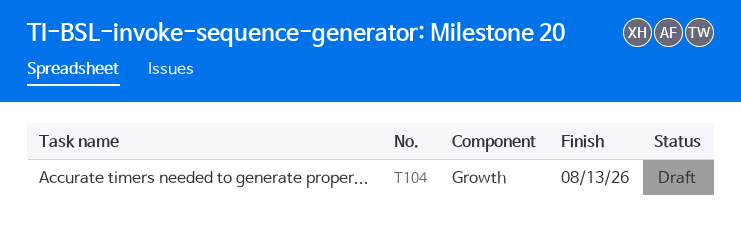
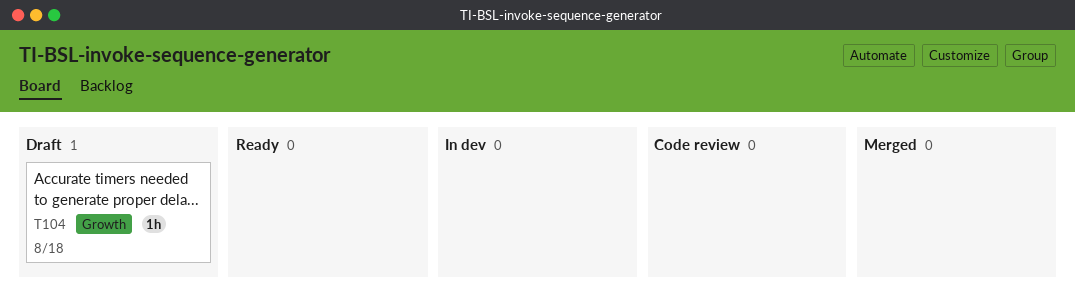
T104, due: Aug 13 -> Aug 18

